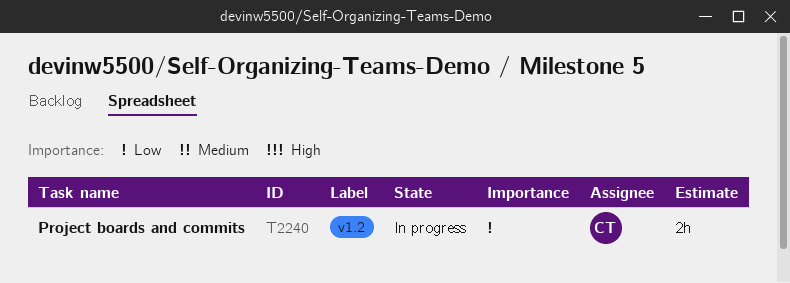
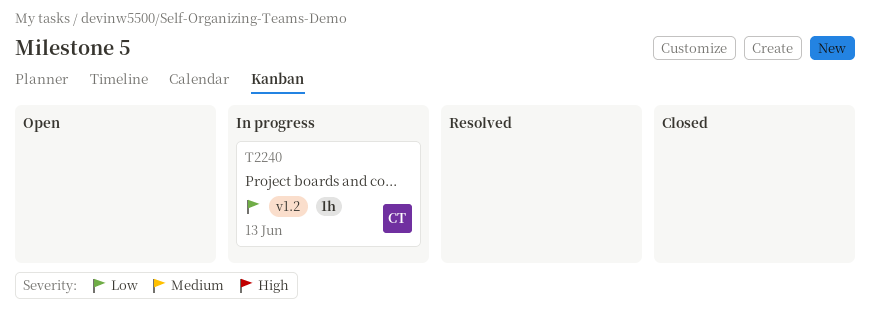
T2240, estimate: 2h -> 1h

